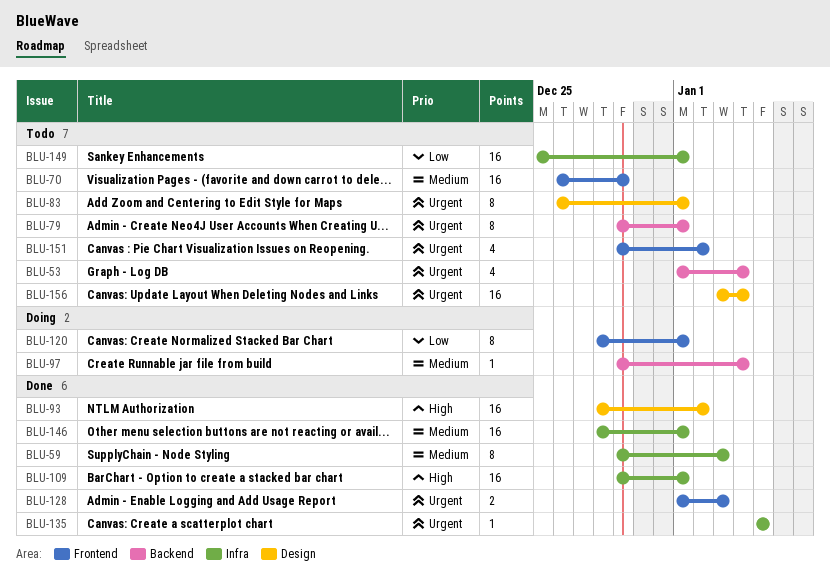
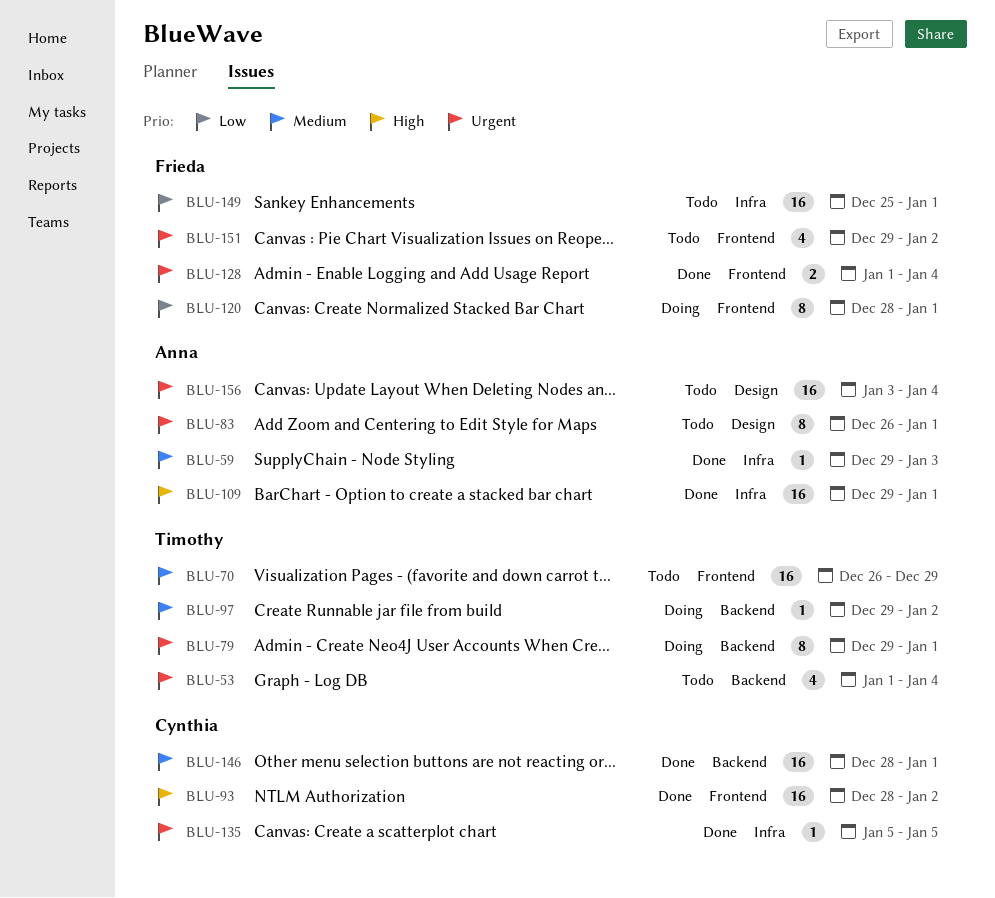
BLU-59, estimate: 8 -> 1
BLU-79, status: Todo -> Doing
BLU-93, label: Design -> Frontend
BLU-97, due: Jan 4 -> Jan 2
BLU-128, due: Jan 3 -> Jan 4
BLU-146, label: Infra -> Backend

